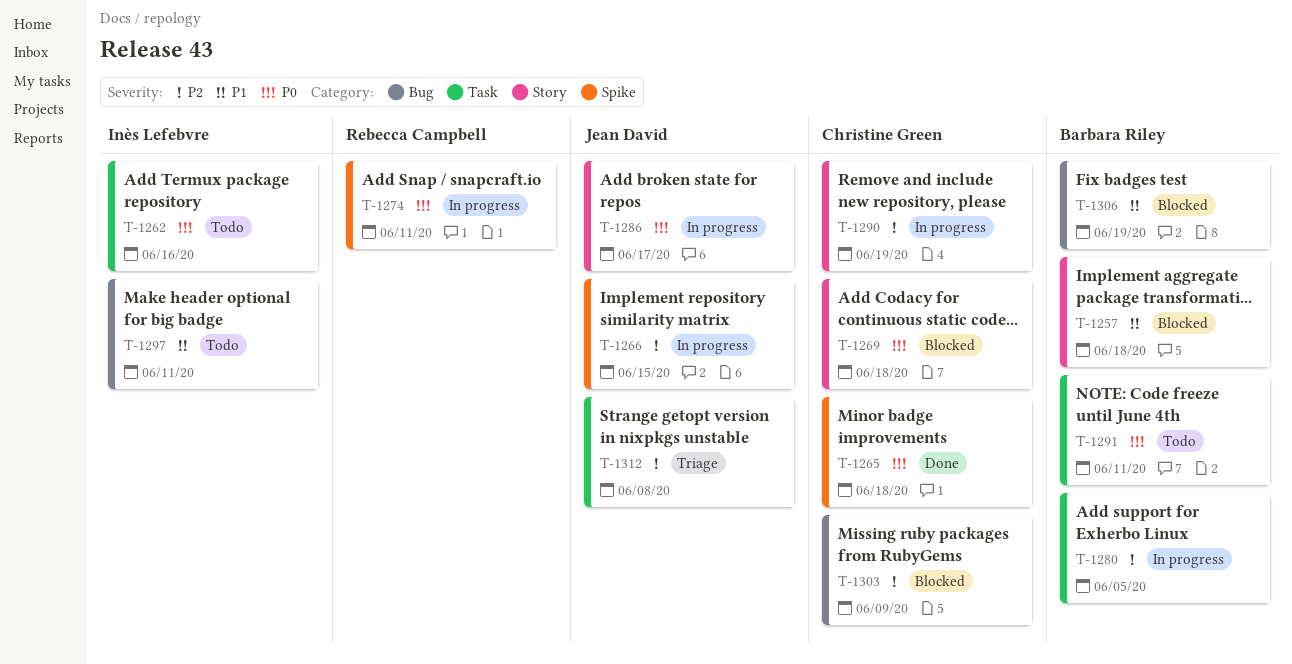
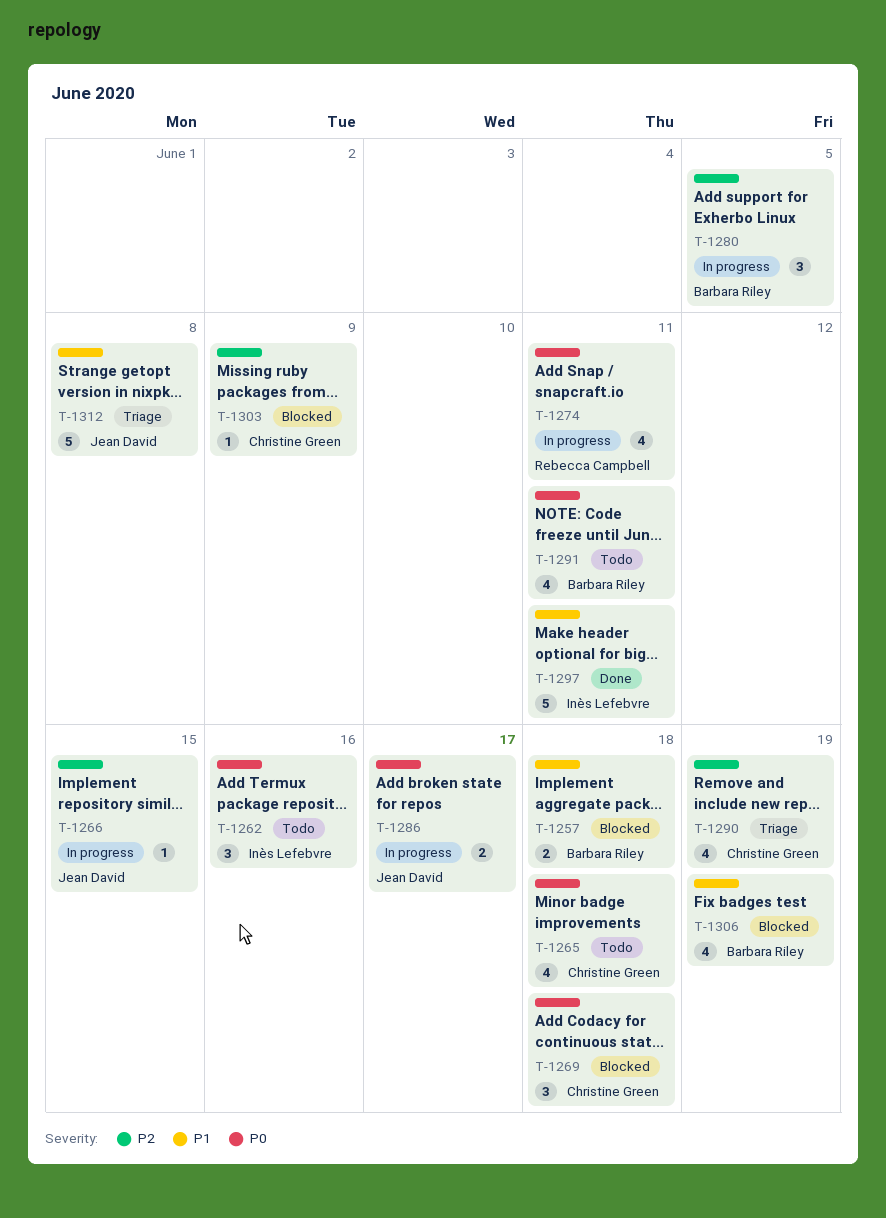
T-1265, status: Done -> Todo
T-1290, status: In progress -> Triage
T-1297, status: Todo -> Done
T-1312, priority: P2 -> P1

